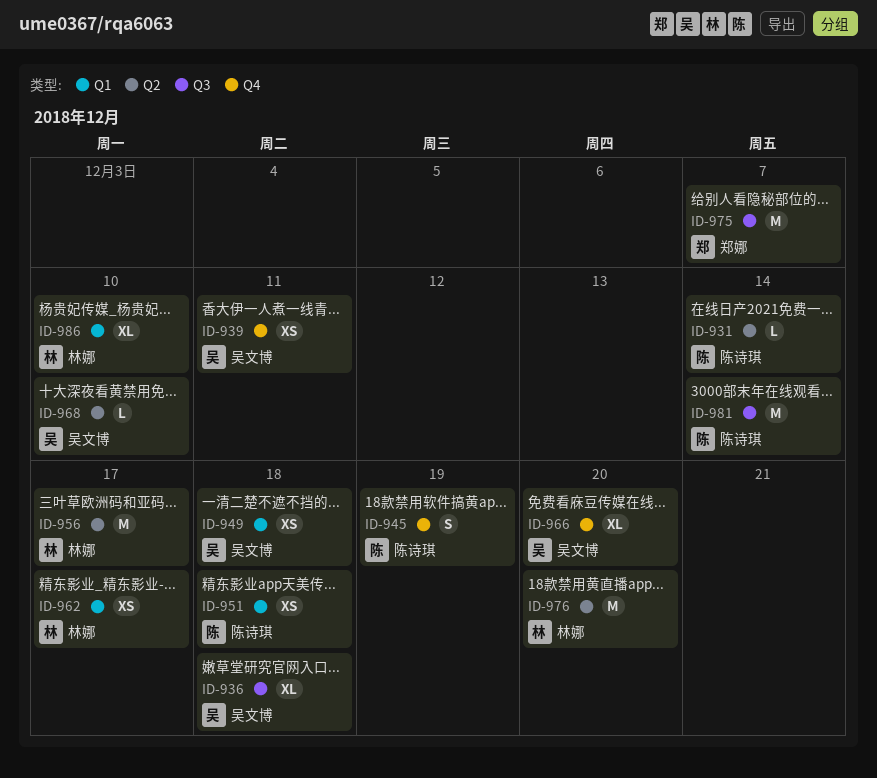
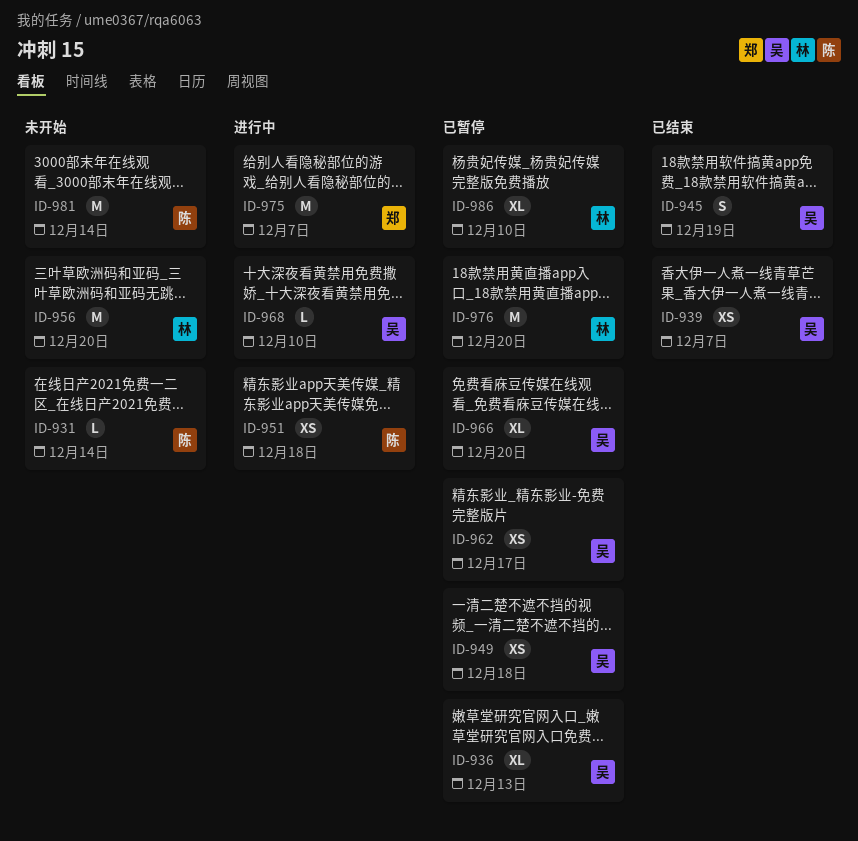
ID-936, due: Dec 18 -> Dec 13
ID-939, due: Dec 11 -> Dec 7
ID-945, owner: 陈诗琪 -> 吴文博
ID-956, due: Dec 17 -> Dec 20
ID-962, owner: 林娜 -> 吴文博

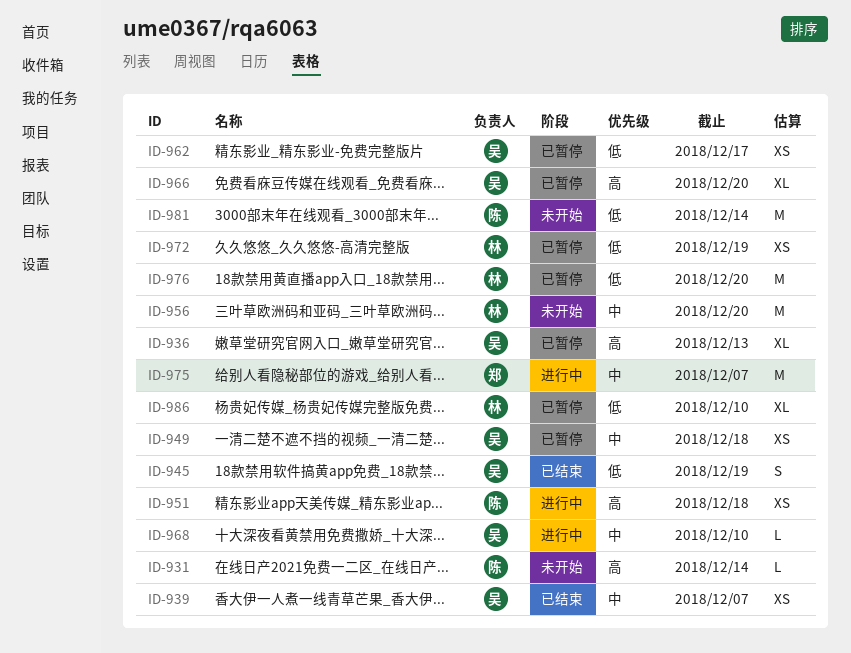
ID-972: none -> present

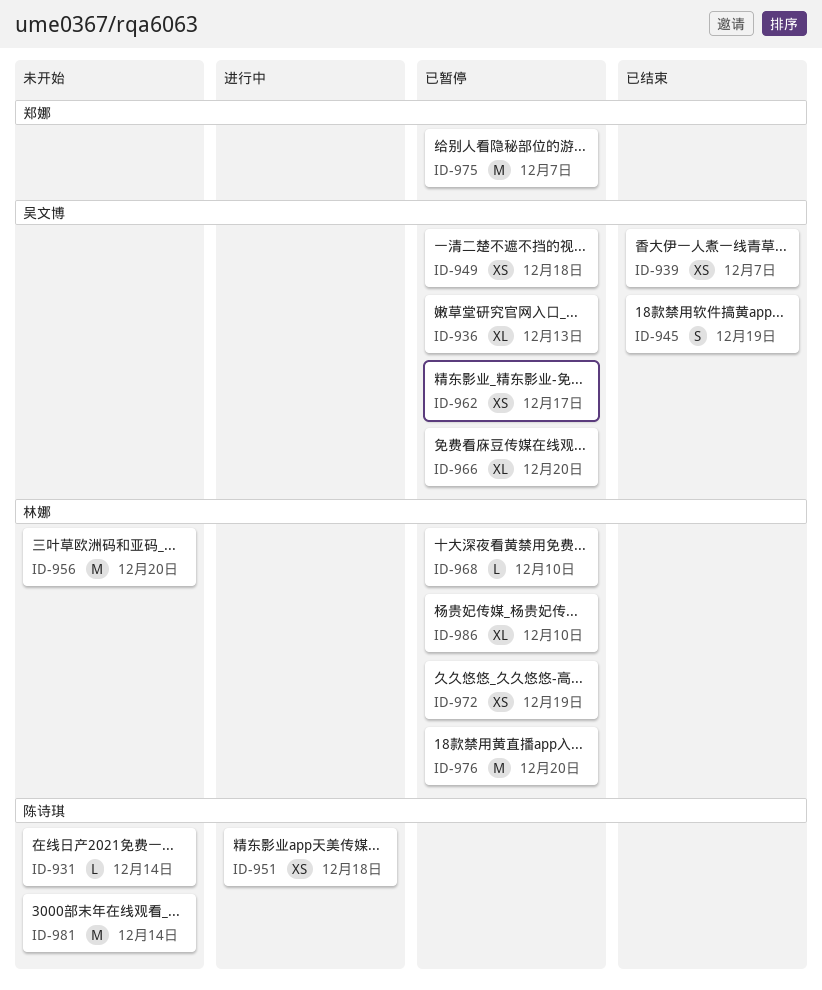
ID-968, status: 进行中 -> 已暂停
ID-968, owner: 吴文博 -> 林娜
ID-975, status: 进行中 -> 已暂停

